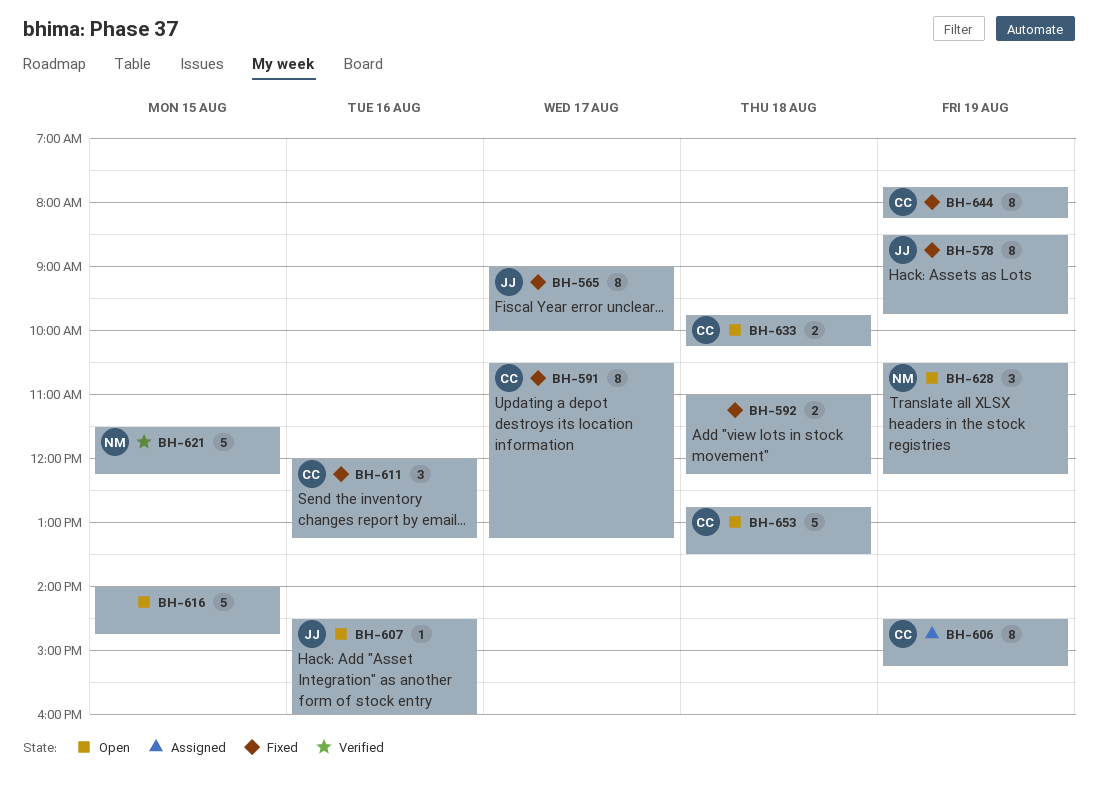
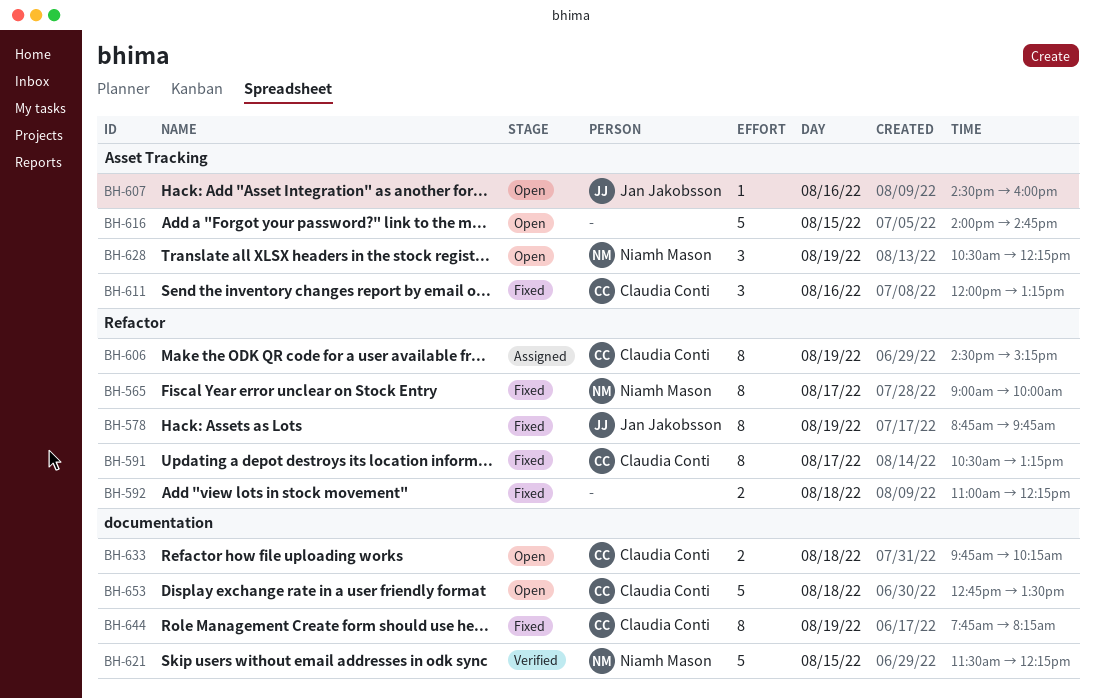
BH-565, owner: Jan Jakobsson -> Niamh Mason
BH-578, begins: 08:30 -> 08:45

